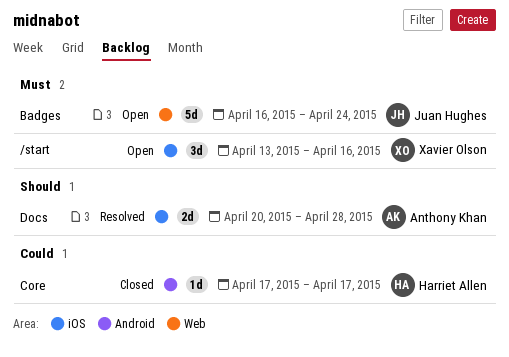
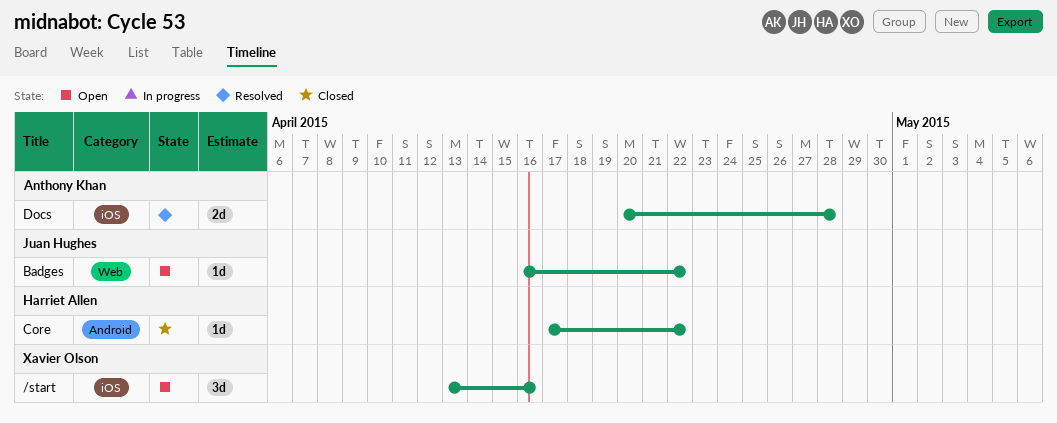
Badges, estimate: 5d -> 1d
Badges, due: Apr 24 -> Apr 22
Core, due: Apr 17 -> Apr 22

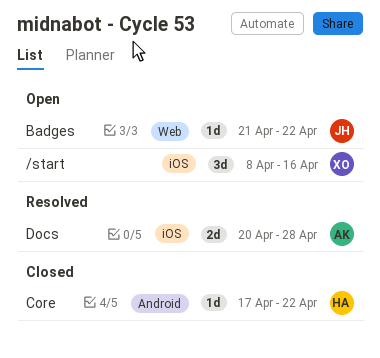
/start, start: Apr 13 -> Apr 8
Badges, start: Apr 16 -> Apr 21

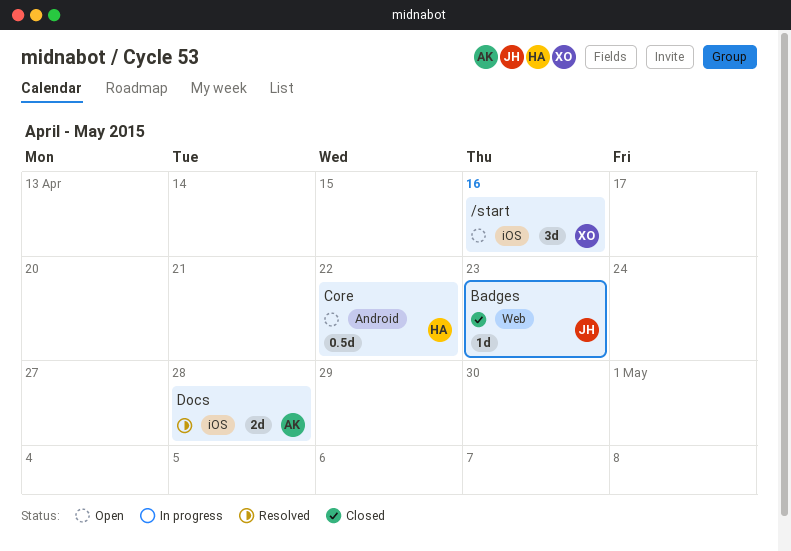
Badges, status: Open -> Closed
Badges, due: Apr 22 -> Apr 23
Core, status: Closed -> Open
Core, estimate: 1d -> 0.5d

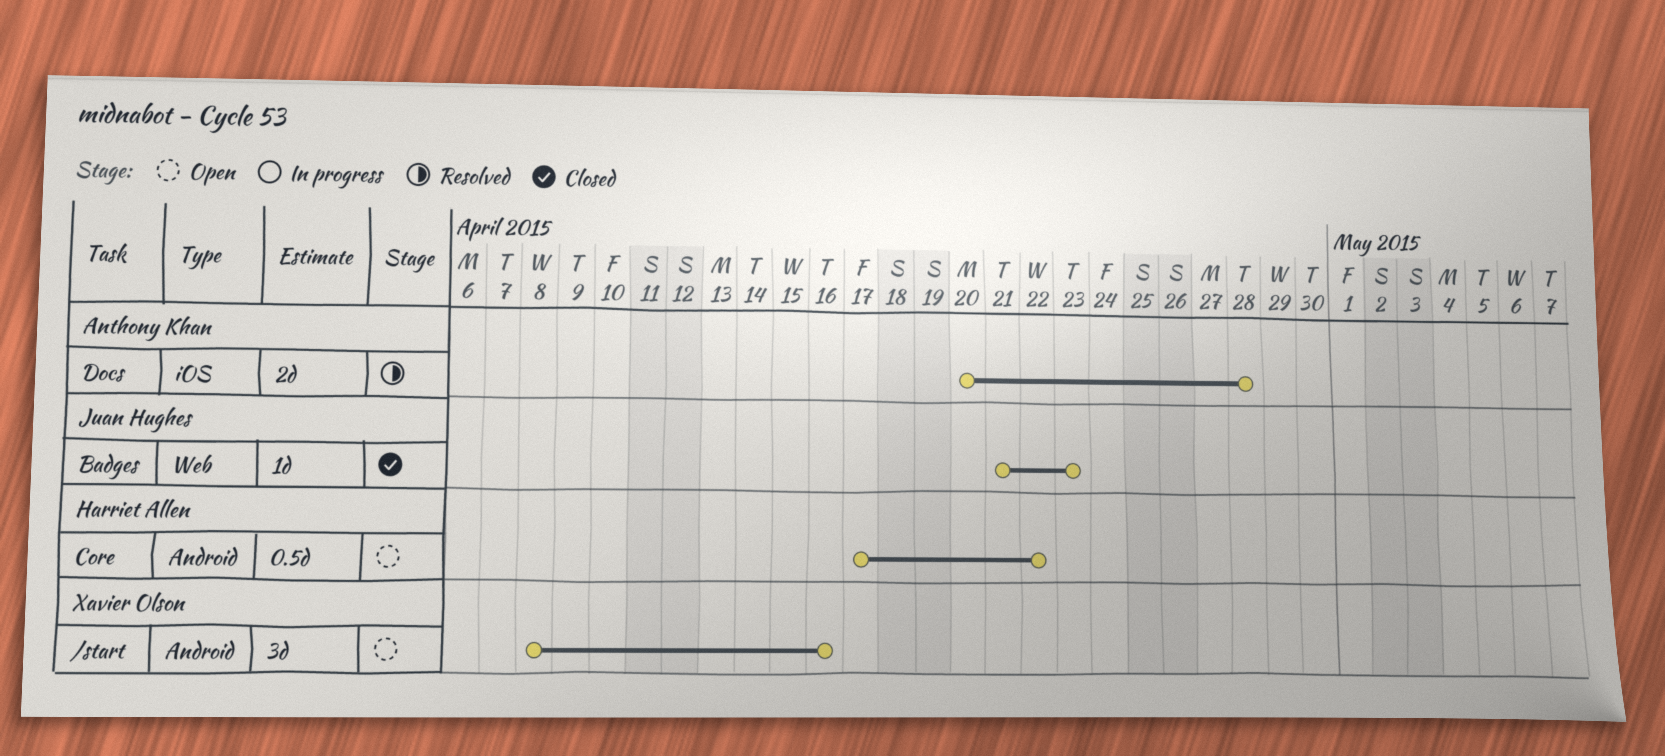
/start, label: iOS -> Android

